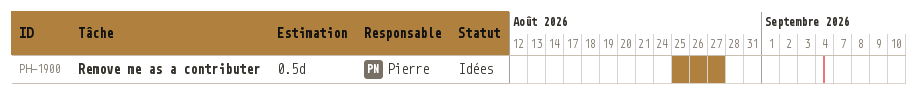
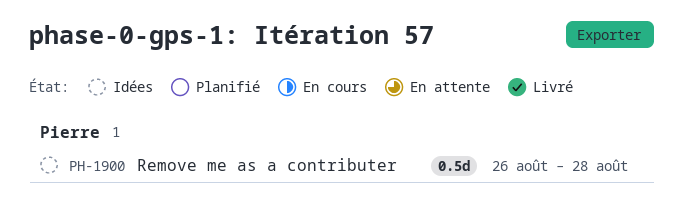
PH-1900, start: Aug 25 -> Aug 26
PH-1900, due: Aug 27 -> Aug 28

